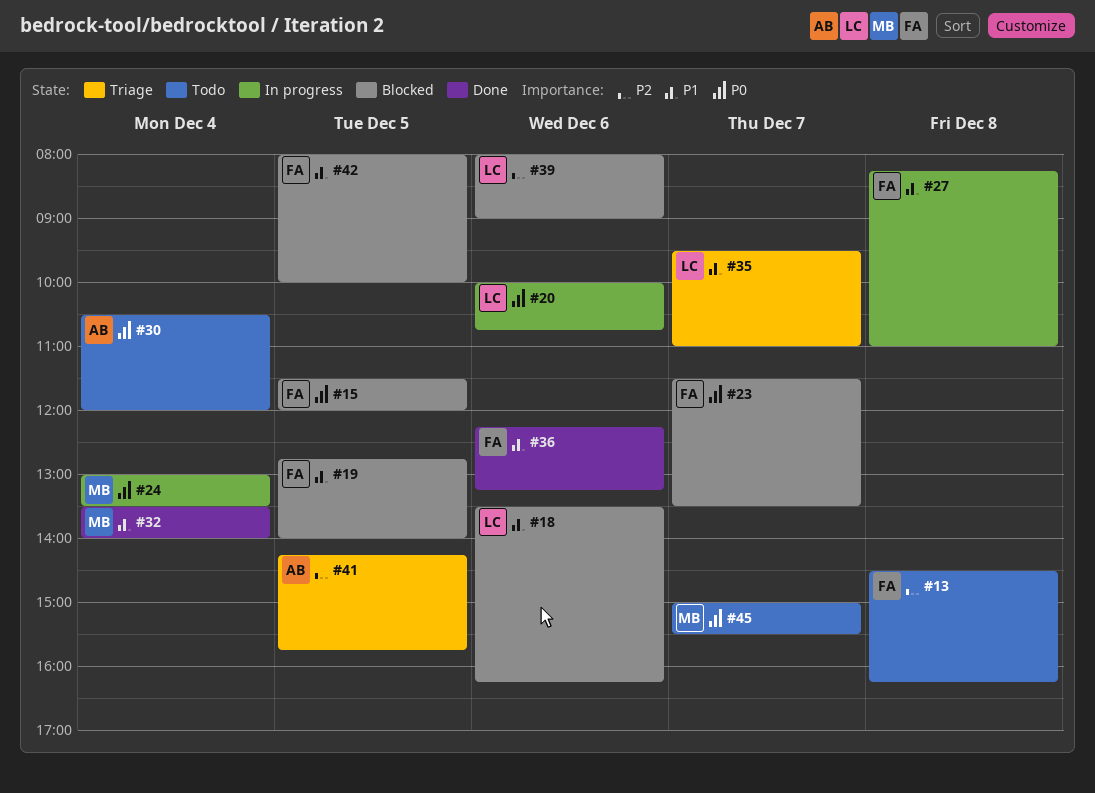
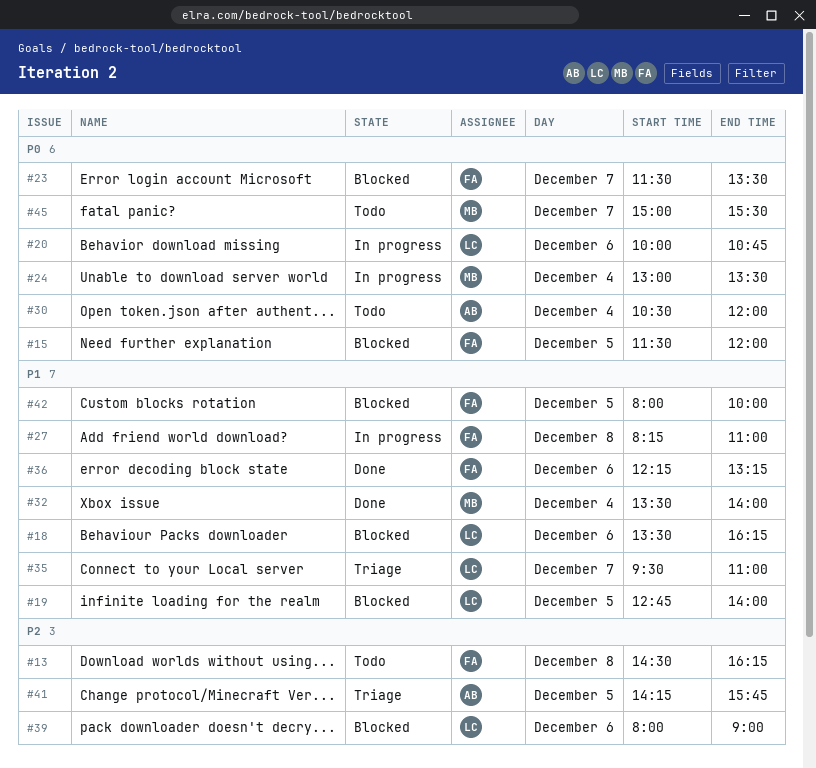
#19, owner: FA -> LC

